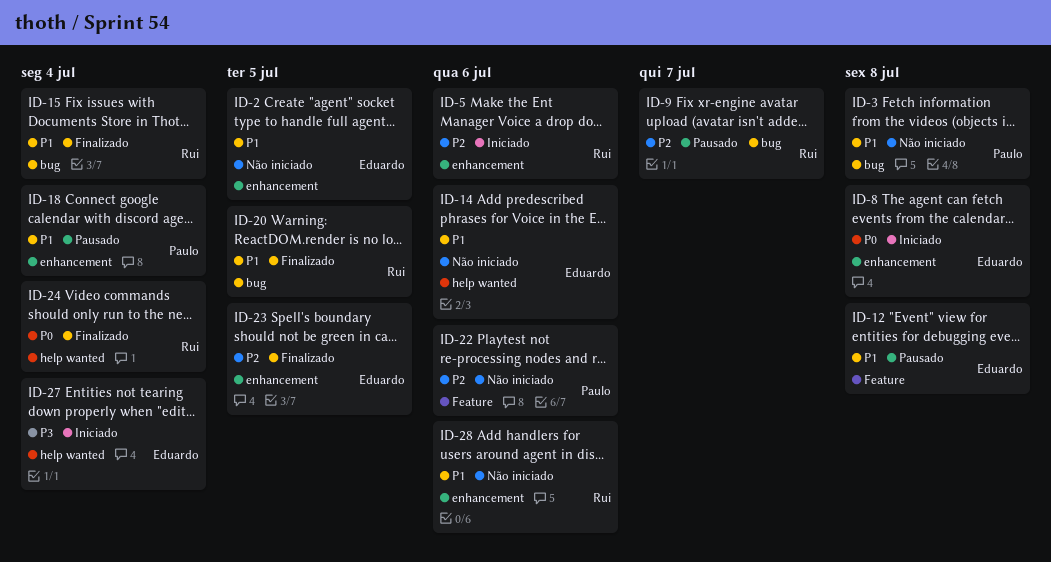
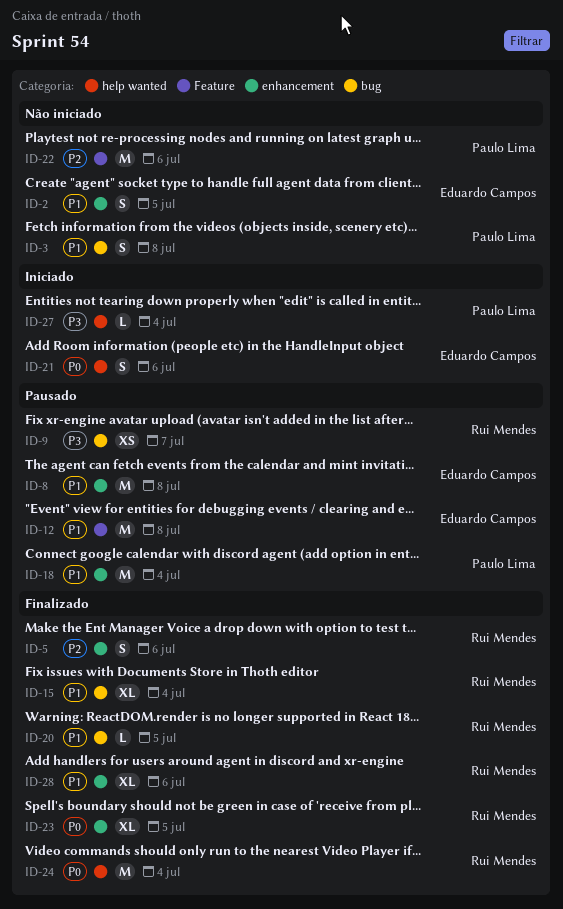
ID-5, status: Iniciado -> Finalizado
ID-8, status: Iniciado -> Pausado
ID-8, priority: P0 -> P1
ID-9, priority: P2 -> P3
ID-14: present -> none
ID-21: none -> present
ID-23, owner: Eduardo Campos -> Rui Mendes
ID-23, priority: P2 -> P0
ID-27, owner: Eduardo Campos -> Paulo Lima
ID-28, status: Não iniciado -> Finalizado

